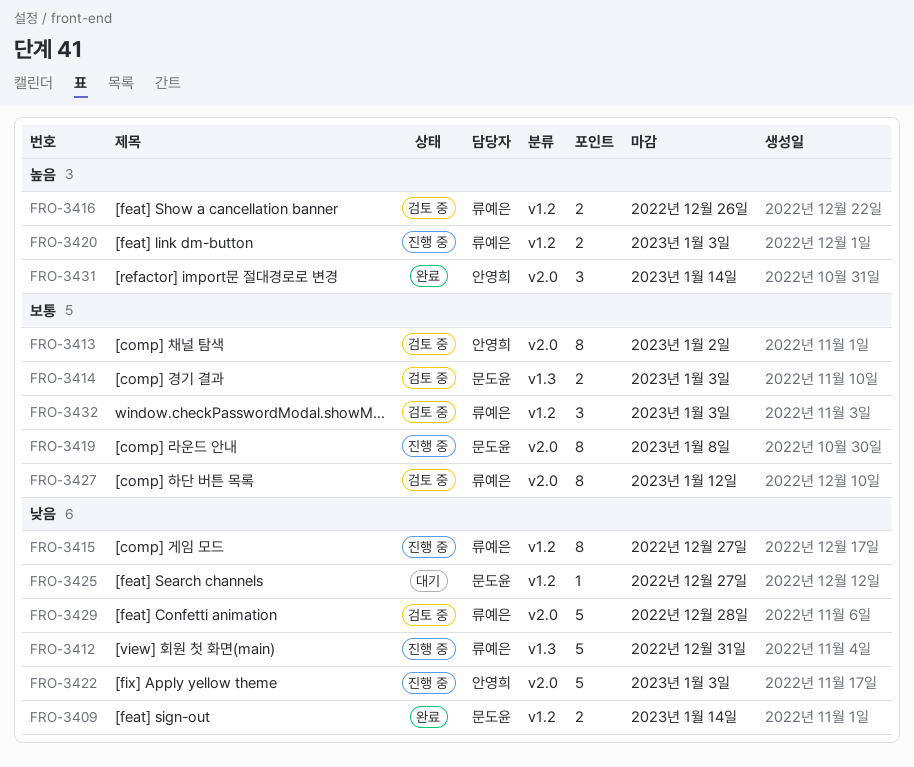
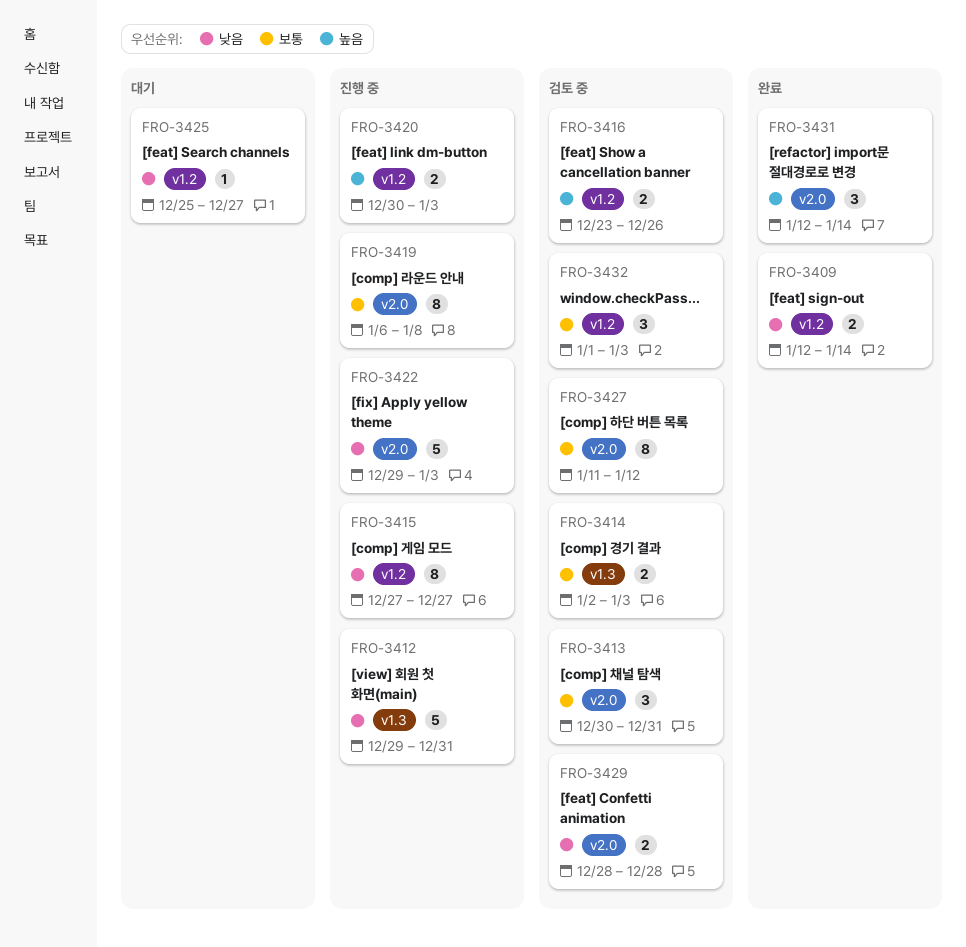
FRO-3413, estimate: 8 -> 3
FRO-3413, due: Jan 2 -> Dec 31
FRO-3429, estimate: 5 -> 2

